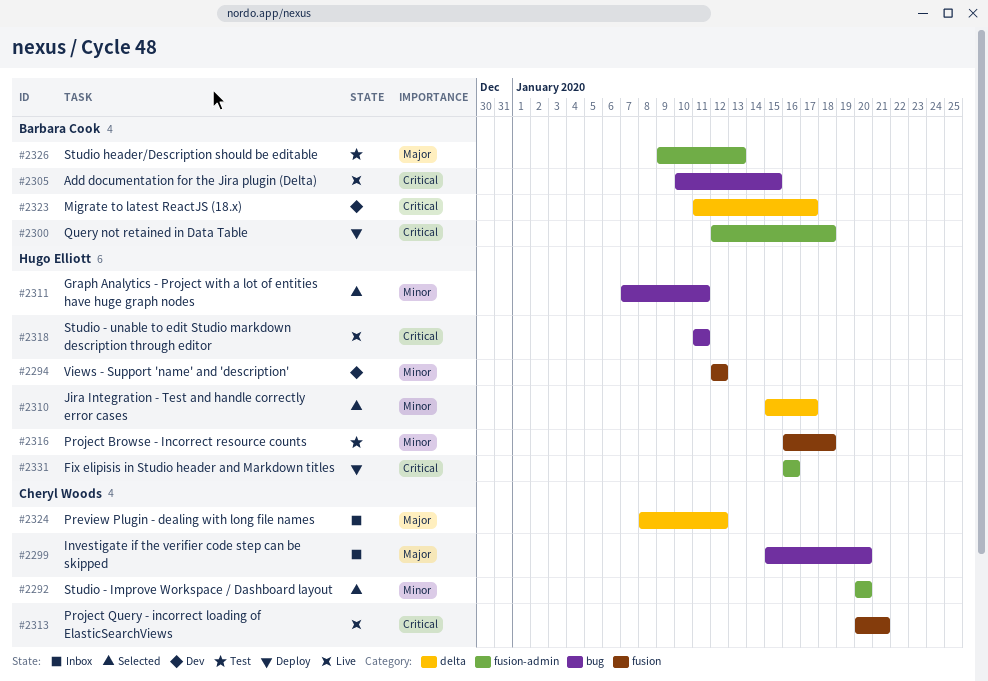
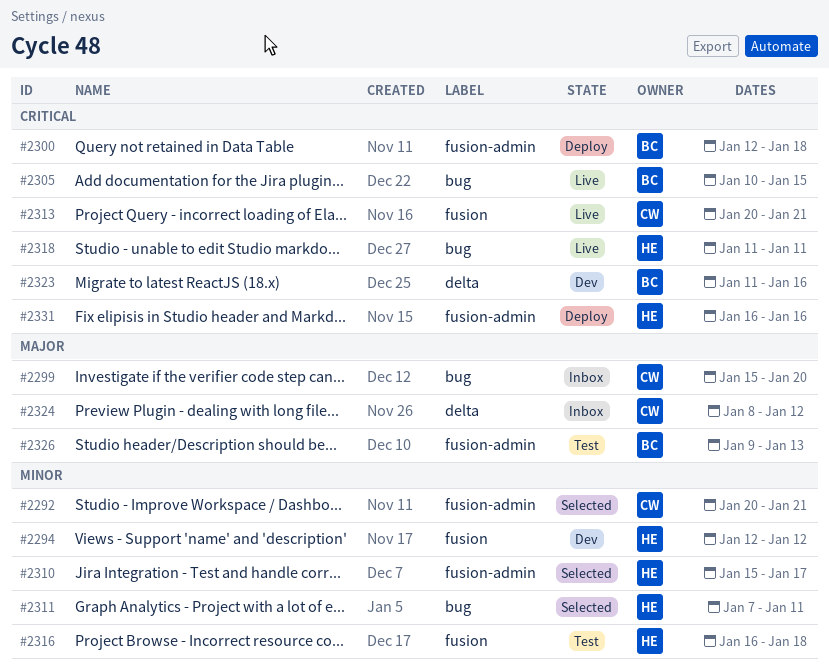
#2292, due: Jan 20 -> Jan 21
#2310, label: delta -> fusion-admin
#2323, due: Jan 17 -> Jan 16

